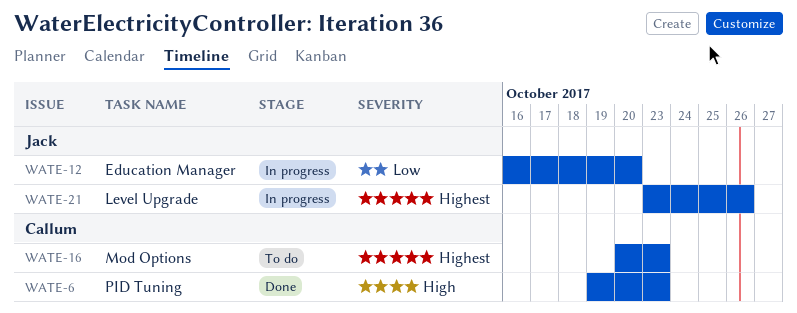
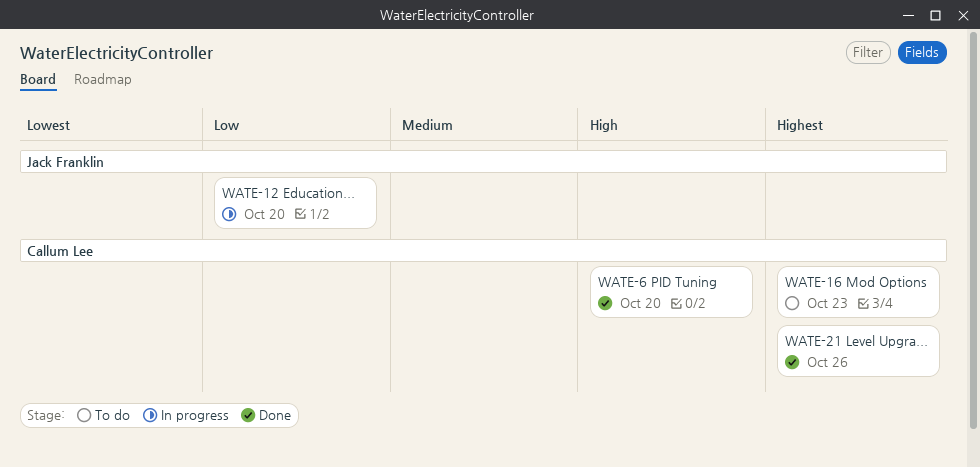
WATE-6, due: Oct 23 -> Oct 20
WATE-21, status: In progress -> Done
WATE-21, owner: Jack Franklin -> Callum Lee

